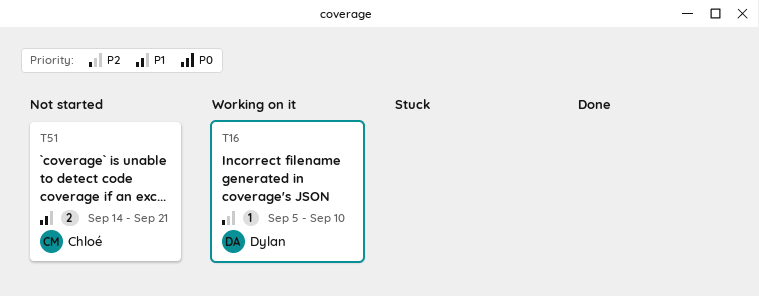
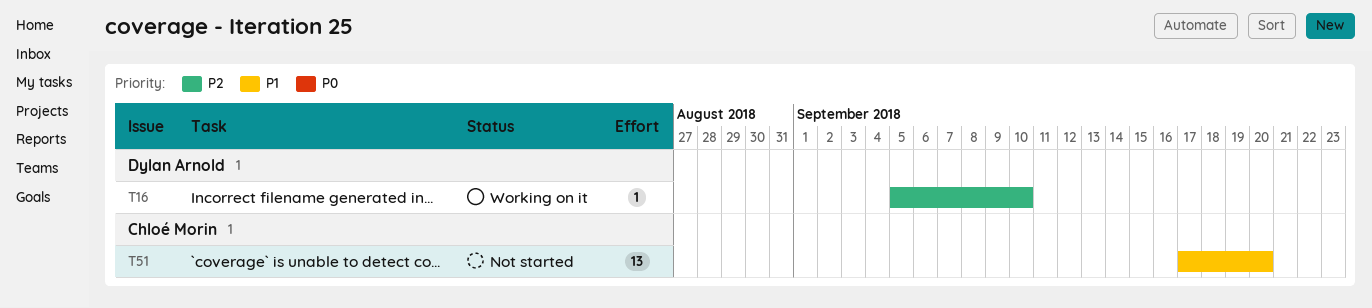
T51, estimate: 2 -> 13
T51, start: Sep 14 -> Sep 17
T51, due: Sep 21 -> Sep 20

